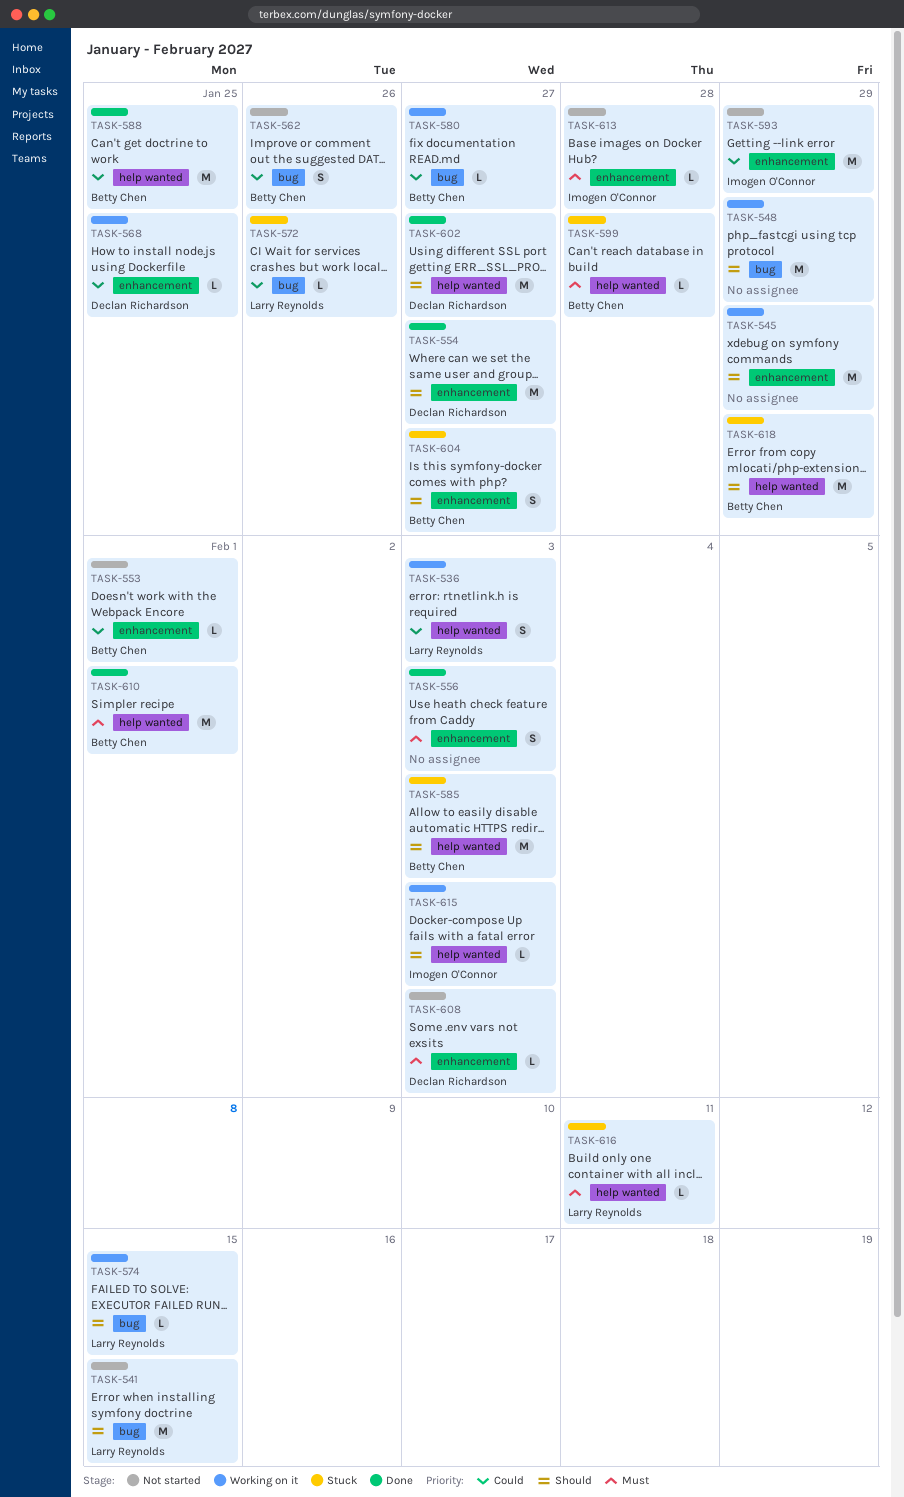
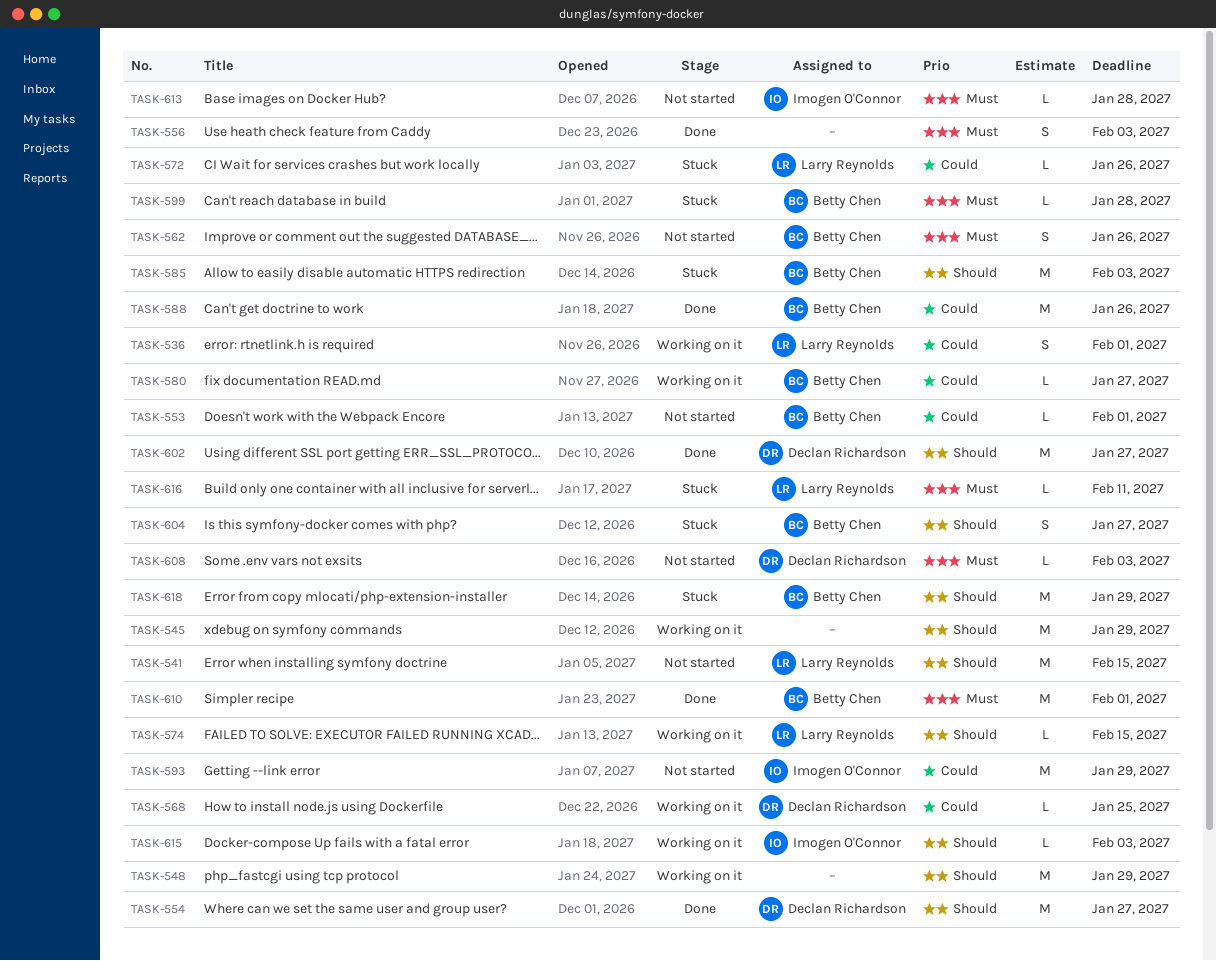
TASK-536, due: Feb 3 -> Feb 1
TASK-562, priority: Could -> Must
TASK-588, due: Jan 25 -> Jan 26

